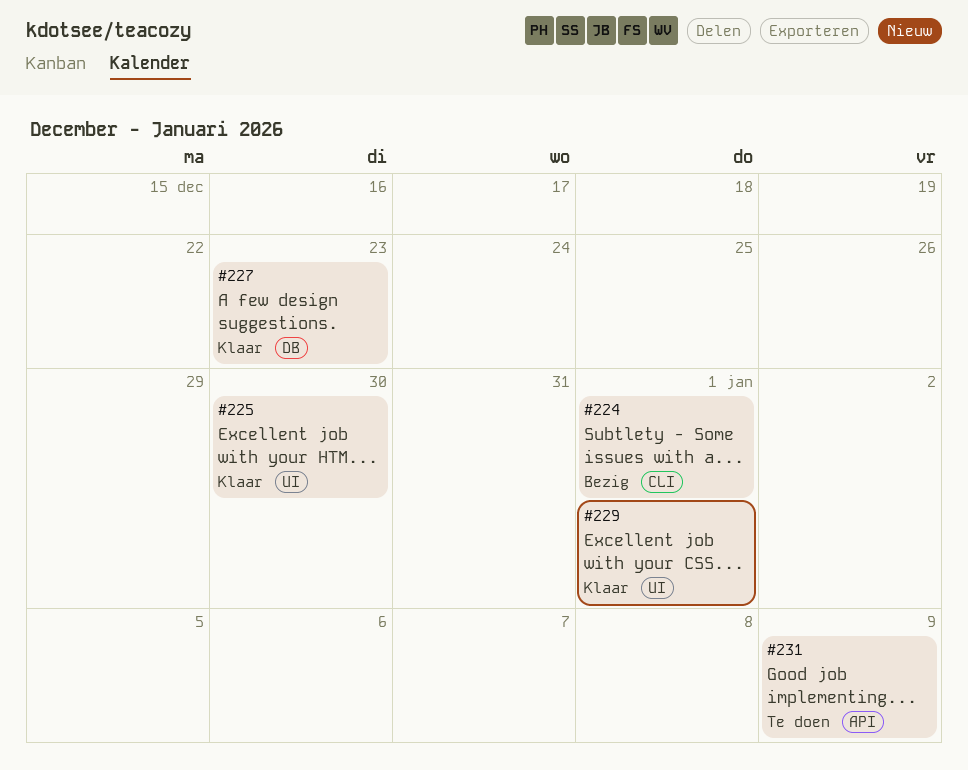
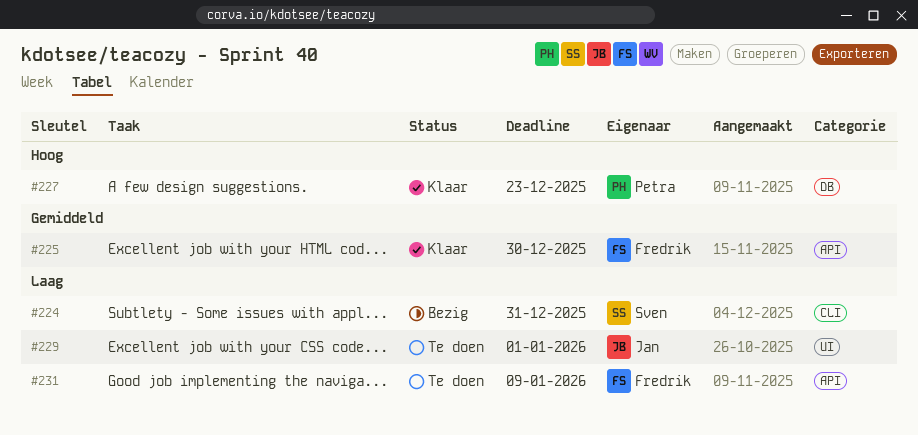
#224, due: Jan 1 -> Dec 31
#225, label: UI -> API
#229, status: Klaar -> Te doen

